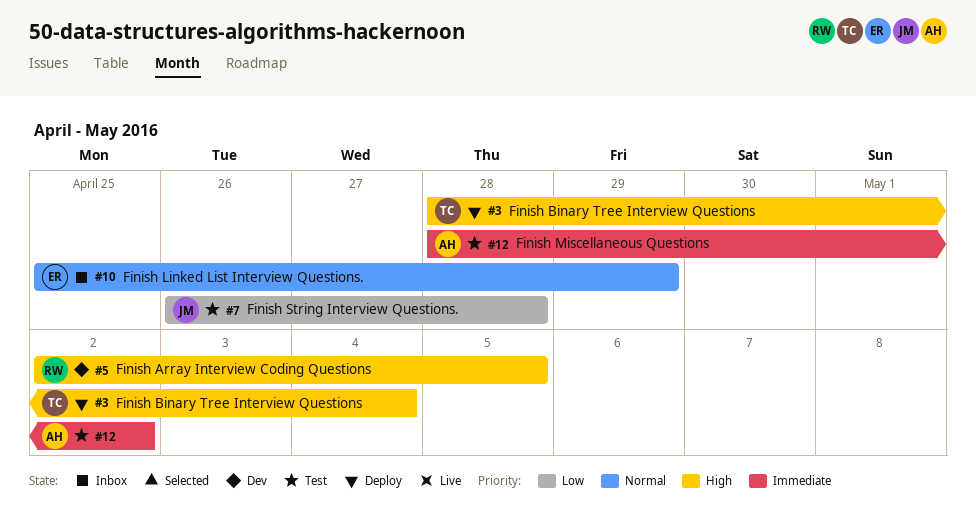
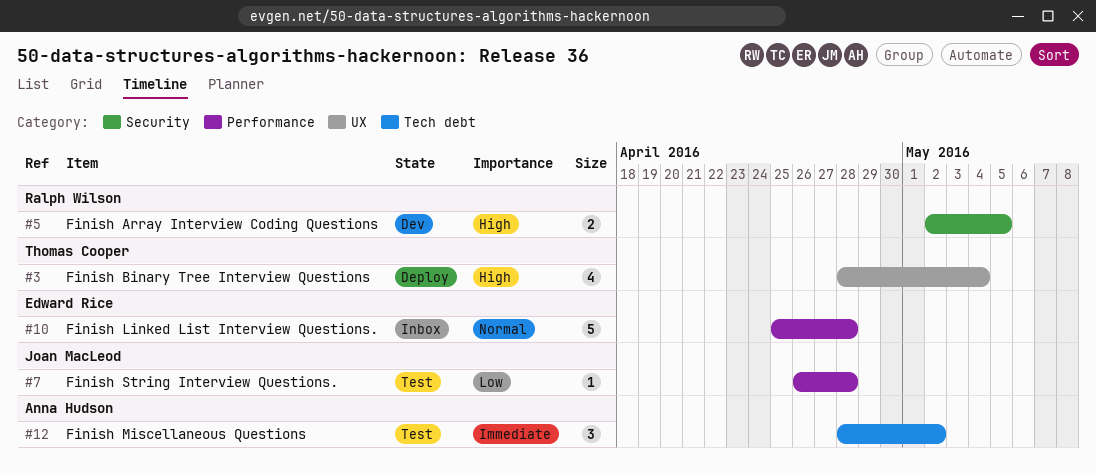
#10, due: Apr 29 -> Apr 28

